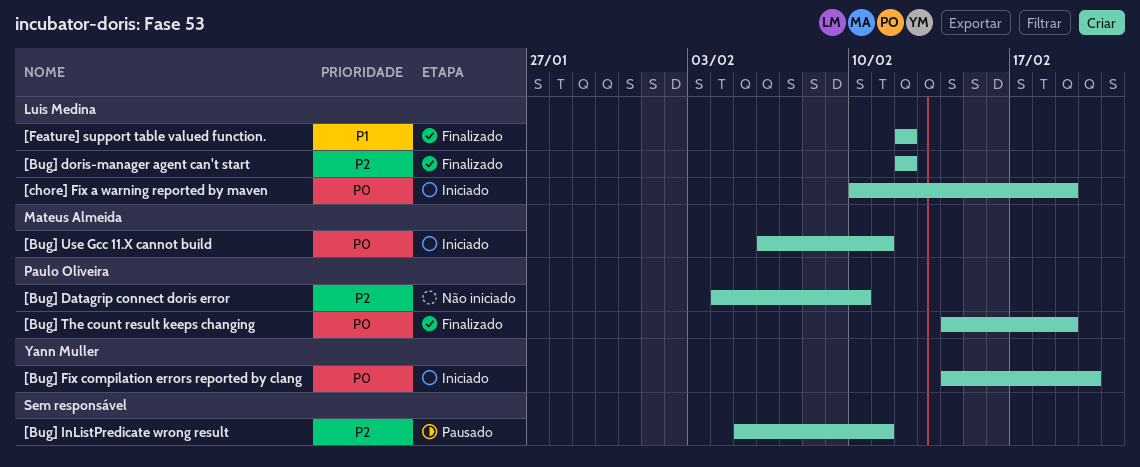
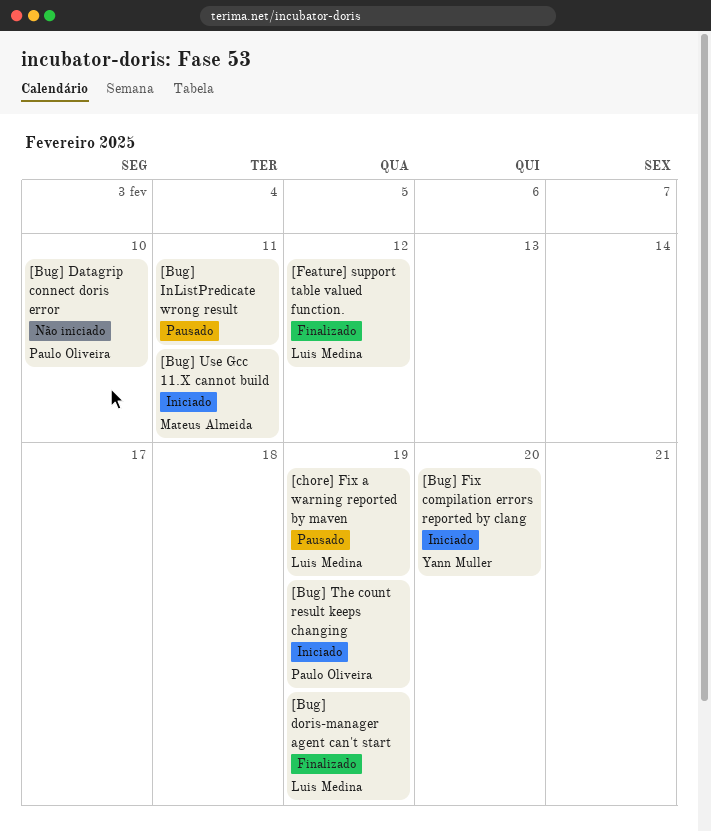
[Bug] doris-manager agent can't start, due: Feb 12 -> Feb 19
[Bug] The count result keeps changing, status: Finalizado -> Iniciado
[chore] Fix a warning reported by maven, status: Iniciado -> Pausado

